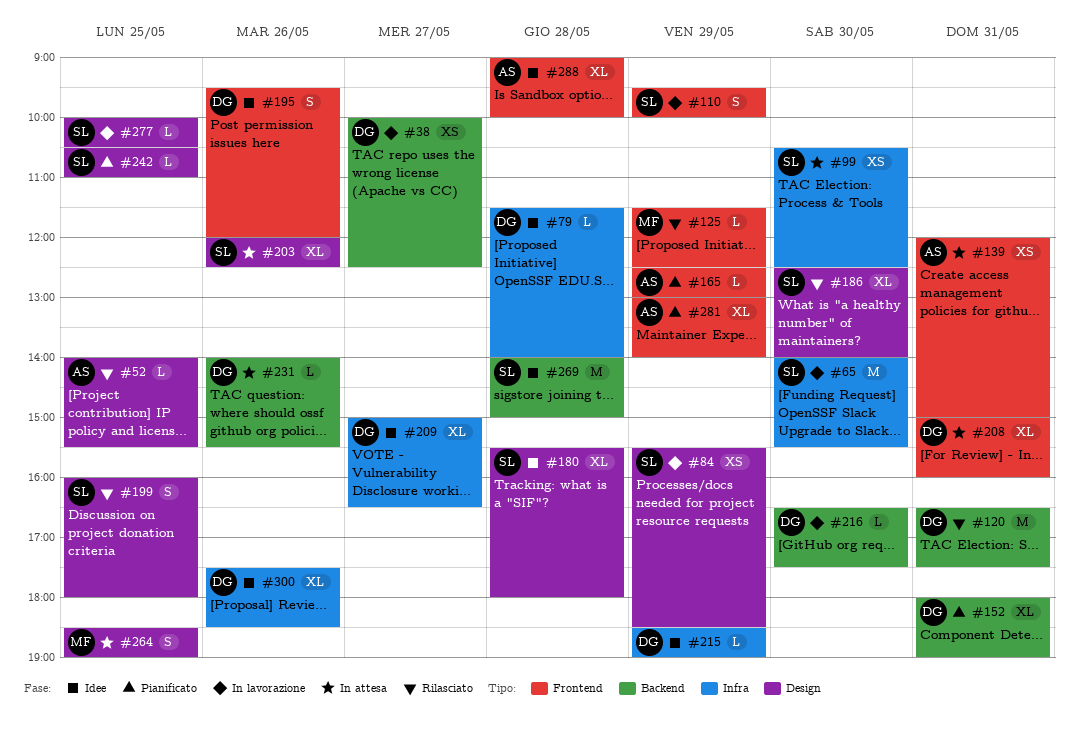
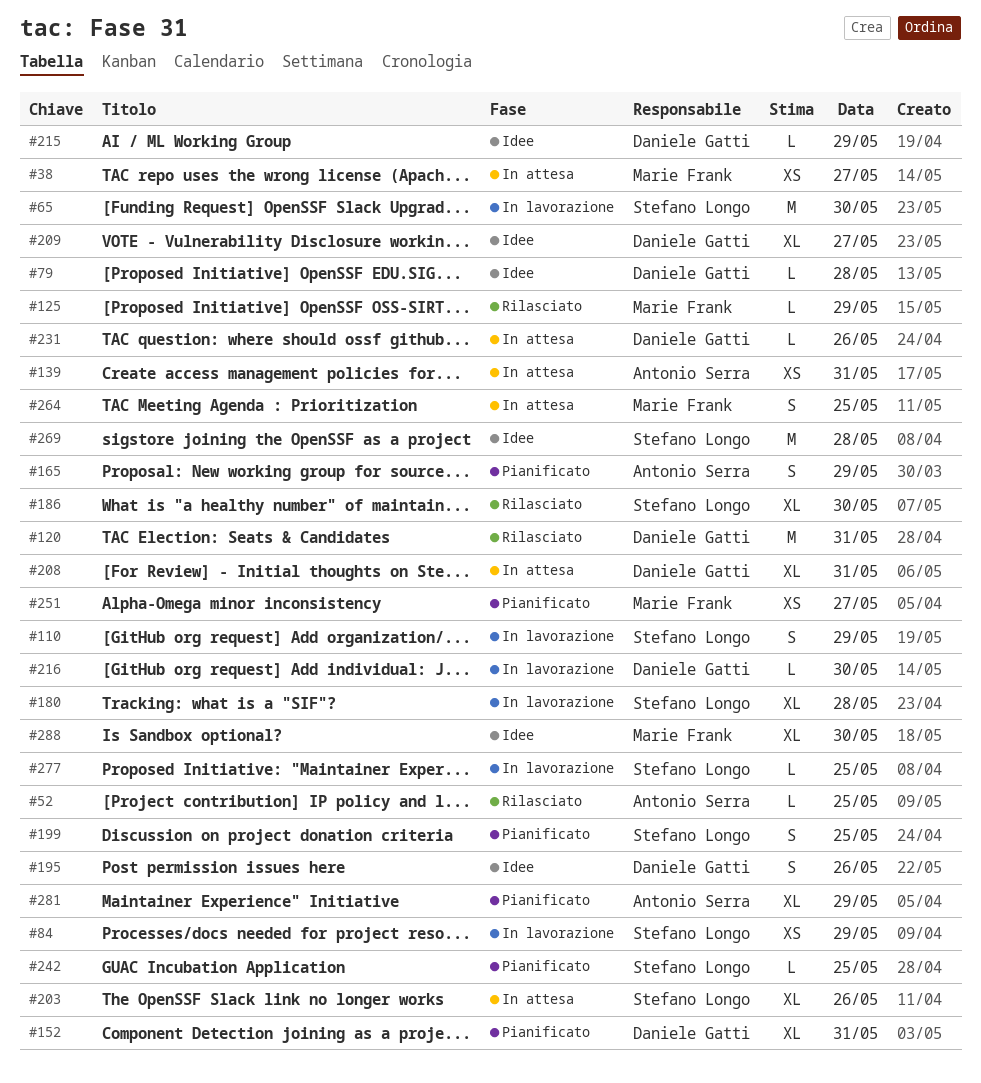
#38, status: In lavorazione -> In attesa
#38, owner: Daniele Gatti -> Marie Frank
#99: present -> none
#165, estimate: L -> S
#180, status: Idee -> In lavorazione
#199, status: Rilasciato -> Pianificato
#251: none -> present
#288, owner: Antonio Serra -> Marie Frank
#288, day: May 28 -> May 30
#300: present -> none

